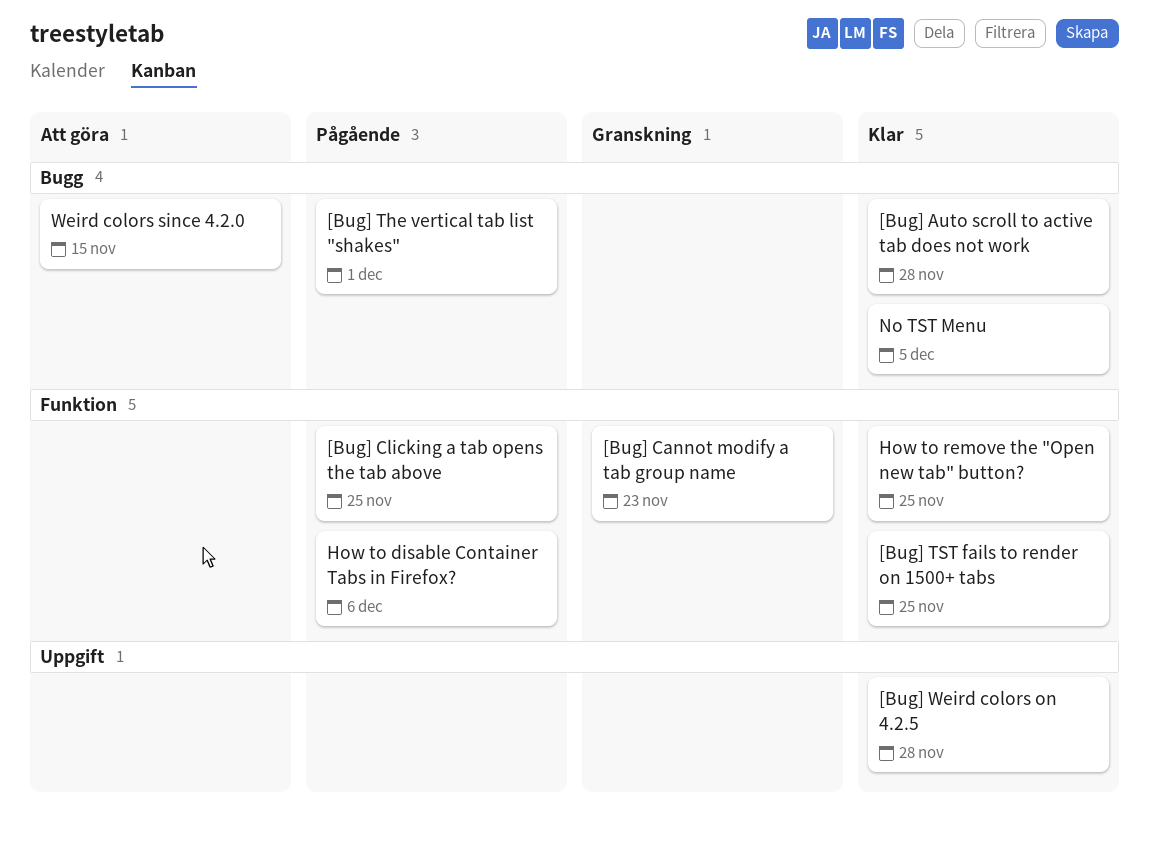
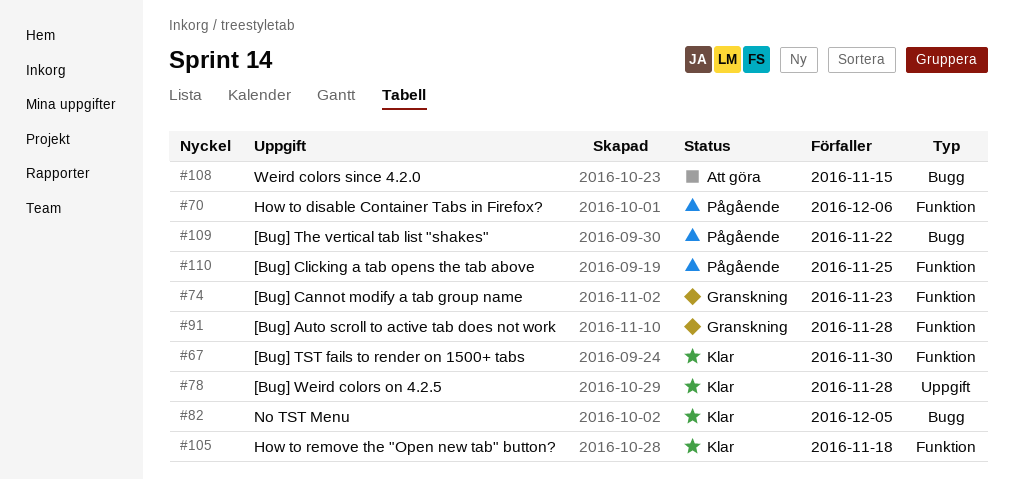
[Bug] Auto scroll to active tab does not work, status: Klar -> Granskning
[Bug] Auto scroll to active tab does not work, label: Bugg -> Funktion
[Bug] The vertical tab list "shakes", due: Dec 1 -> Nov 22
[Bug] TST fails to render on 1500+ tabs, due: Nov 25 -> Nov 30
How to remove the "Open new tab" button?, due: Nov 25 -> Nov 18

